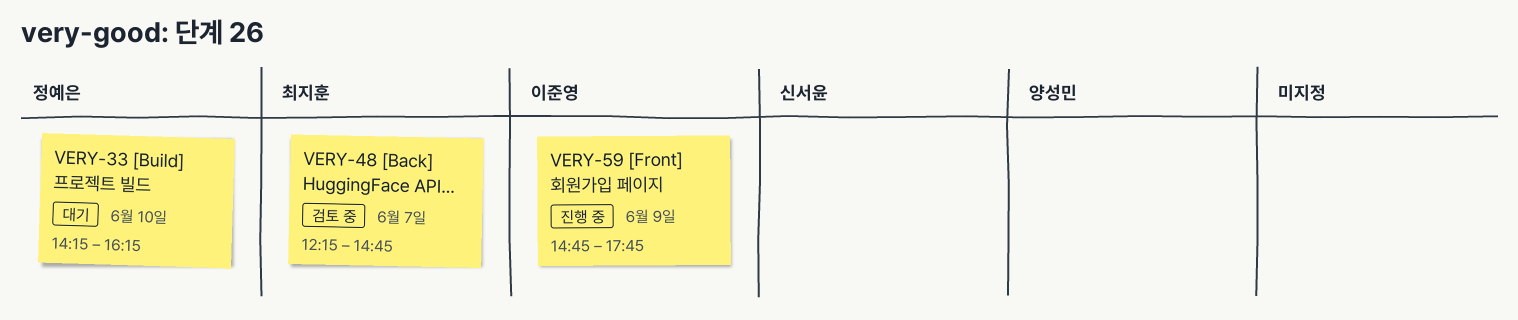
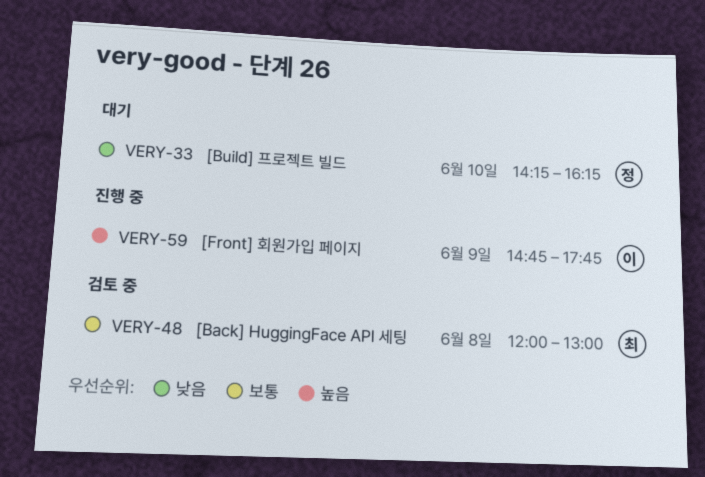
VERY-48, day: Jun 7 -> Jun 8
VERY-48, begins: 12:15 -> 12:00
VERY-48, ends: 14:45 -> 13:00

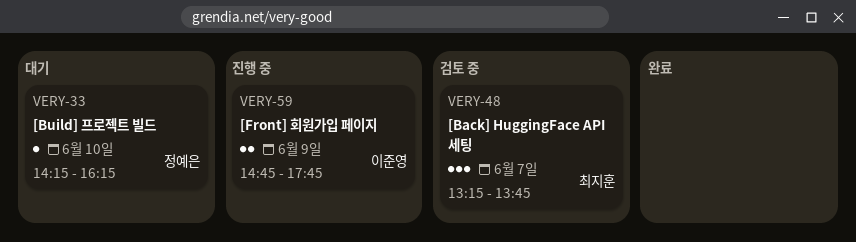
VERY-48, day: Jun 8 -> Jun 7
VERY-48, begins: 12:00 -> 13:15
VERY-48, ends: 13:00 -> 13:45

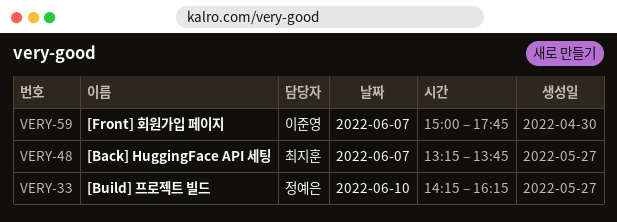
VERY-59, day: Jun 9 -> Jun 7
VERY-59, begins: 14:45 -> 15:00

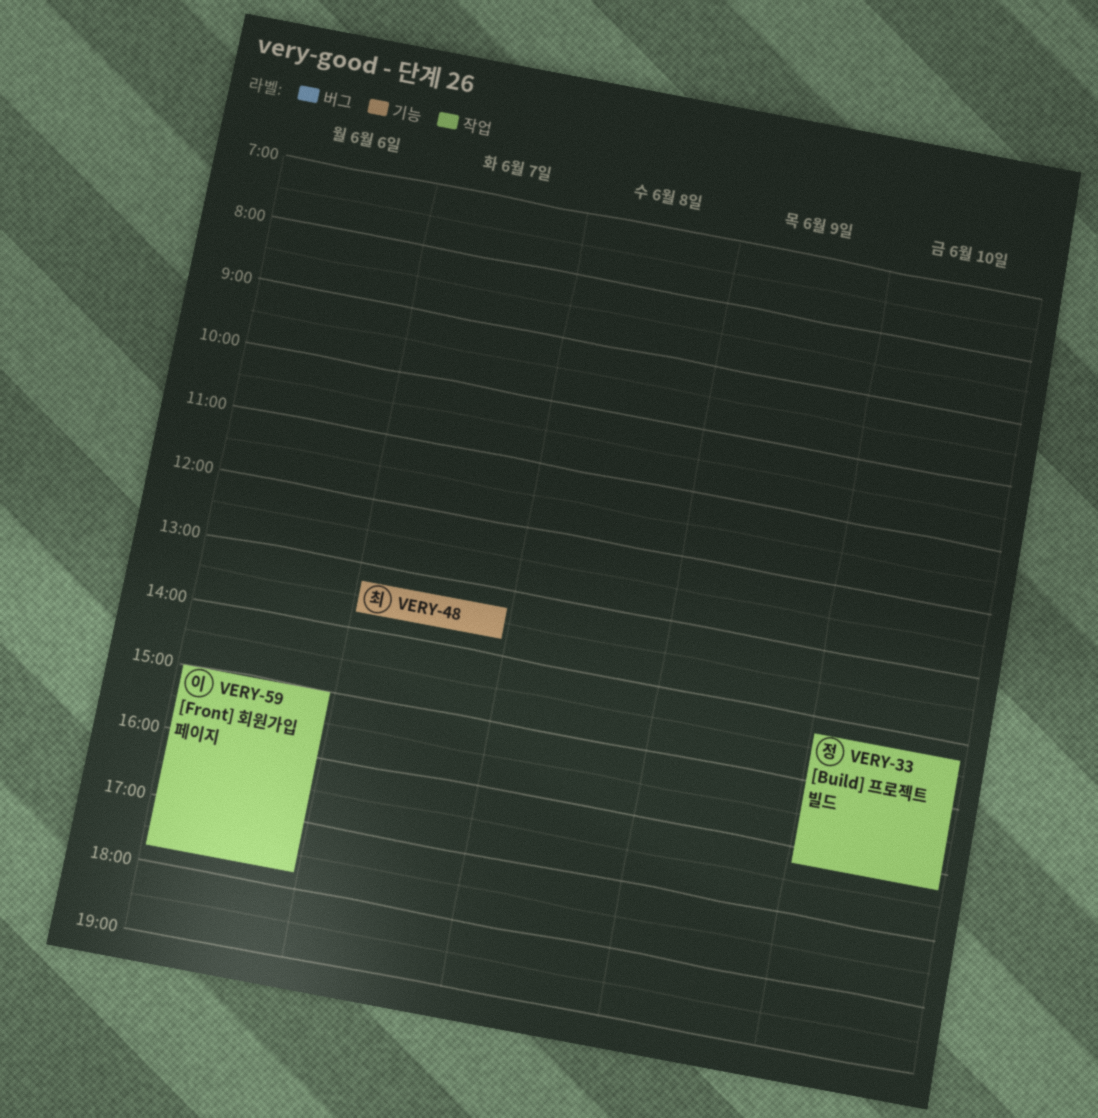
VERY-59, day: Jun 7 -> Jun 6

